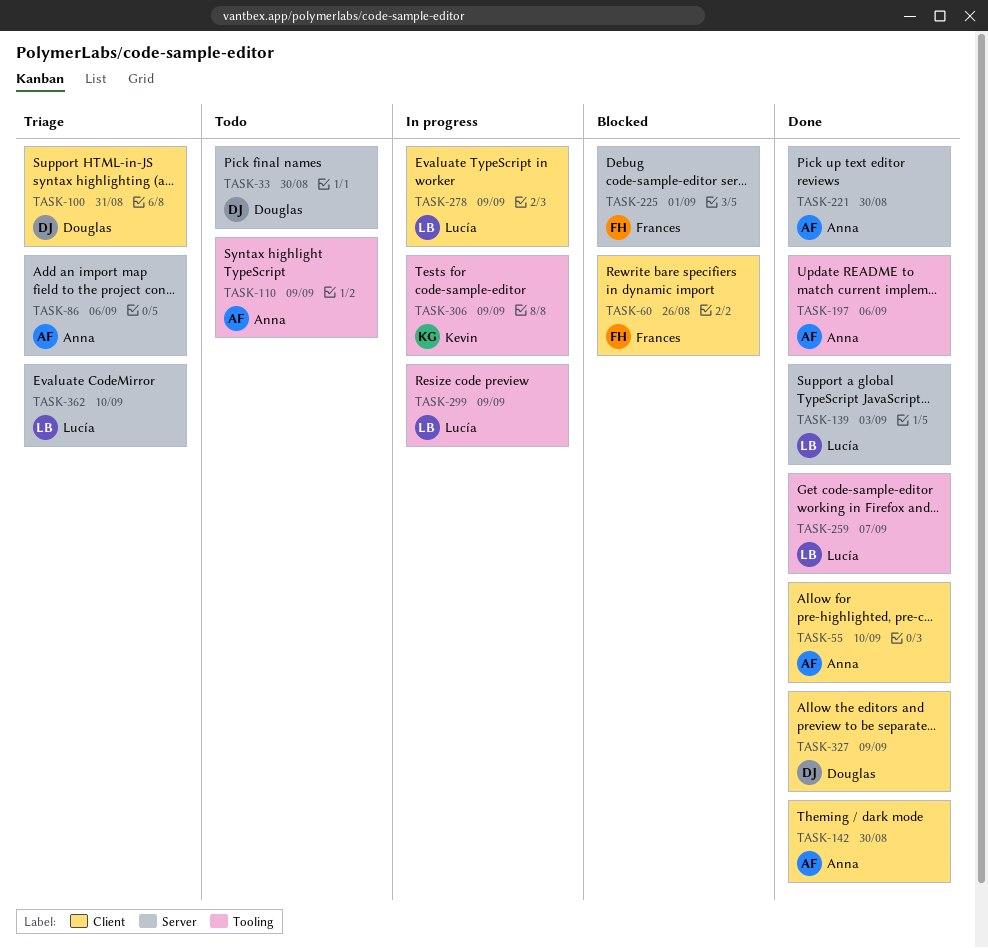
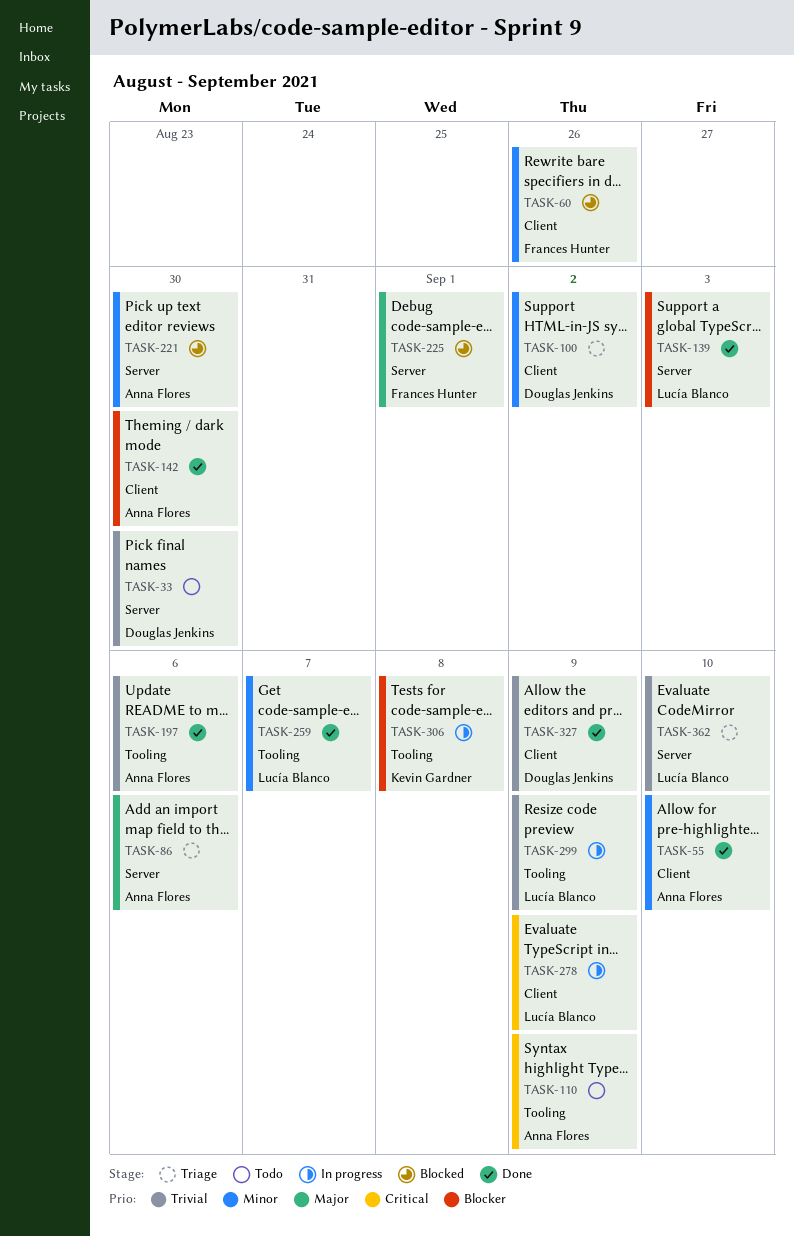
TASK-100, due: Aug 31 -> Sep 2
TASK-221, status: Done -> Blocked
TASK-306, due: Sep 9 -> Sep 8

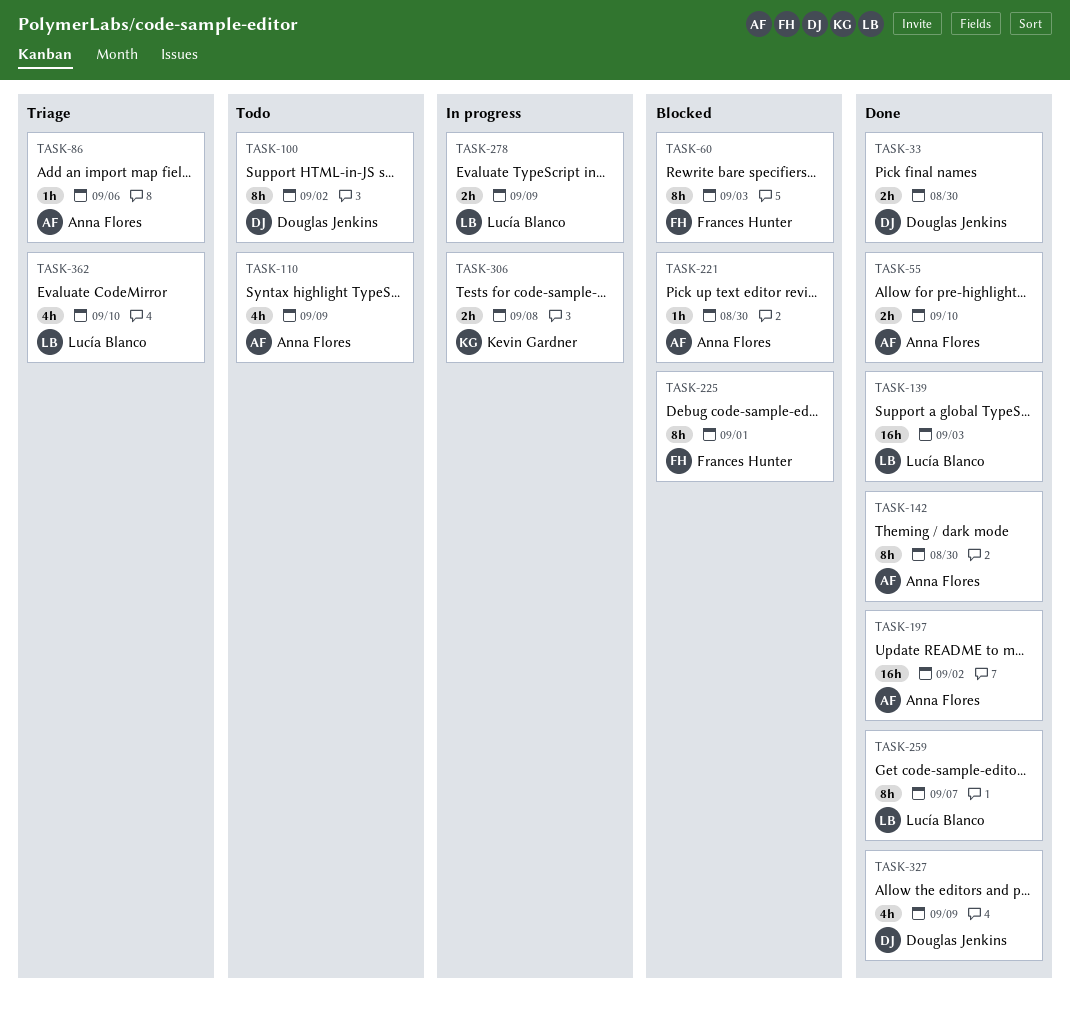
TASK-33, status: Todo -> Done
TASK-60, due: Aug 26 -> Sep 3
TASK-100, status: Triage -> Todo
TASK-197, due: Sep 6 -> Sep 2
TASK-299: present -> none

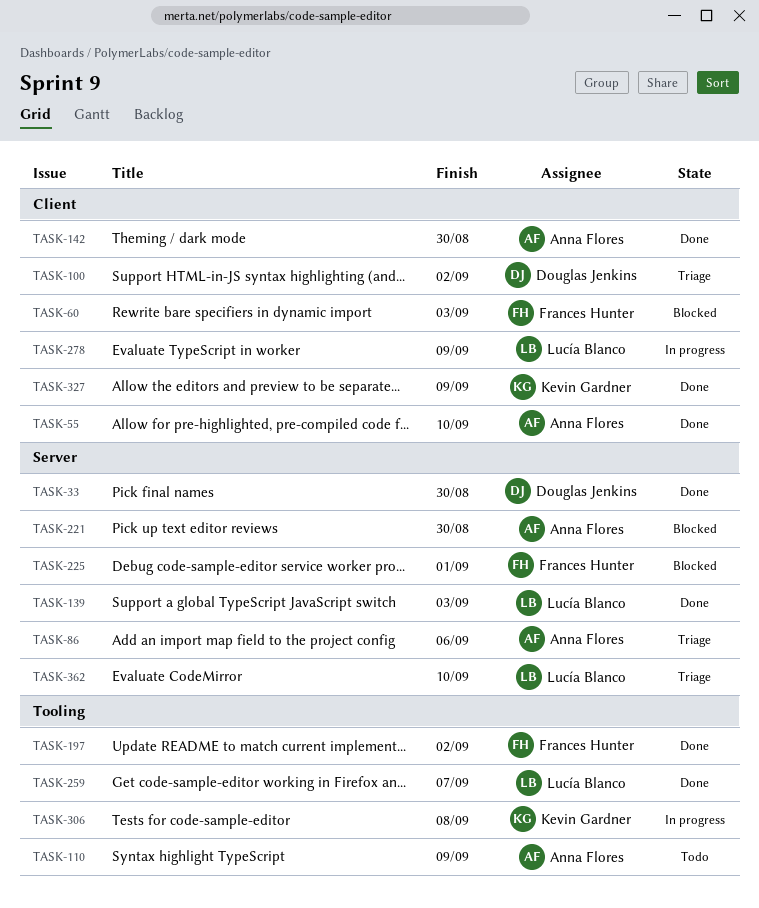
TASK-100, status: Todo -> Triage
TASK-197, owner: Anna Flores -> Frances Hunter
TASK-327, owner: Douglas Jenkins -> Kevin Gardner

